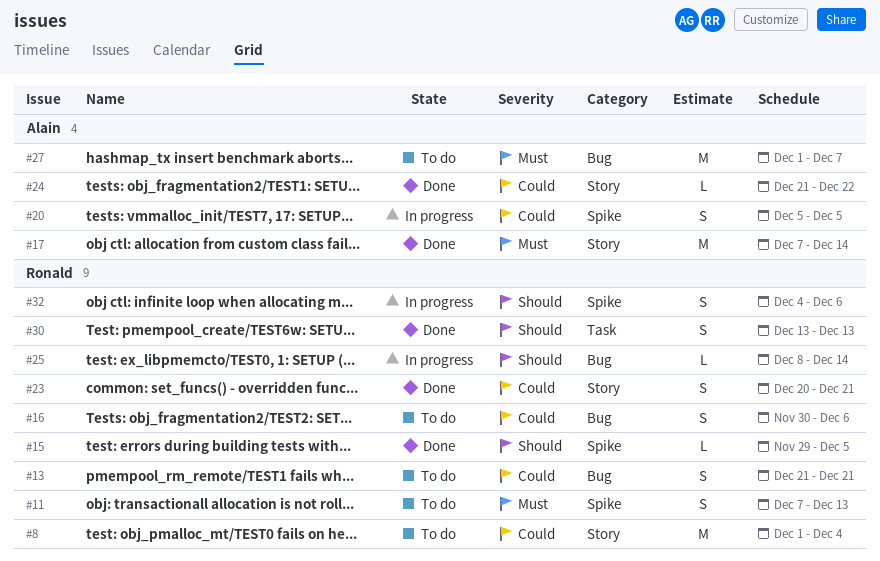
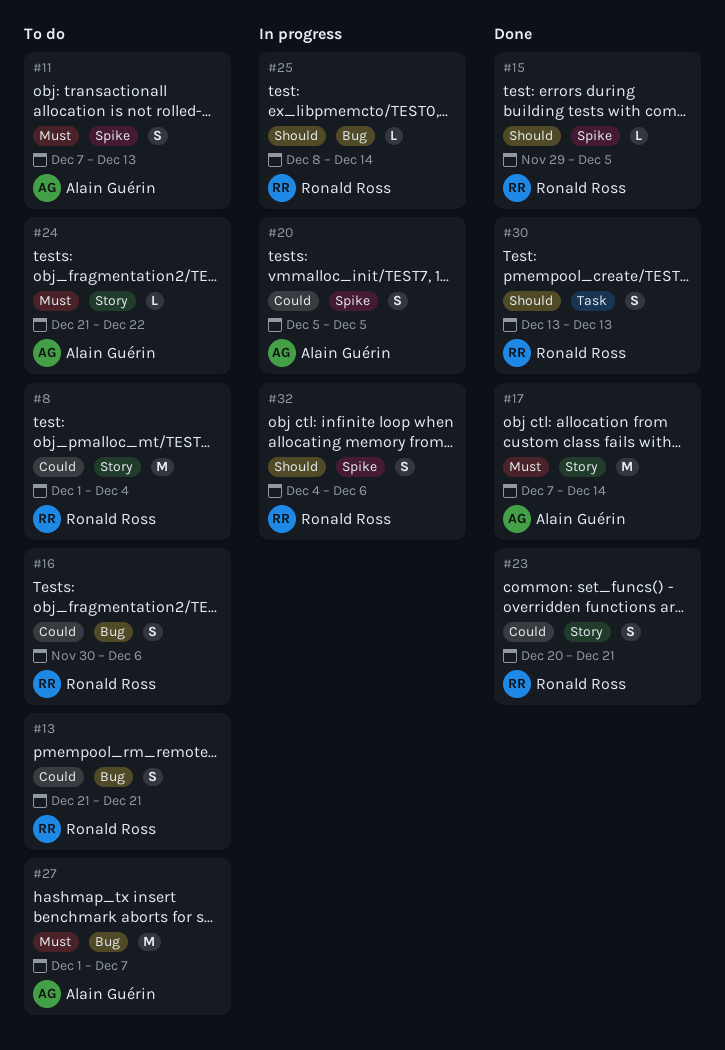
#11, owner: Ronald Ross -> Alain Guérin
#24, status: Done -> To do
#24, priority: Could -> Must

